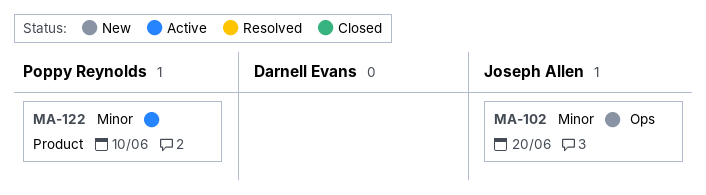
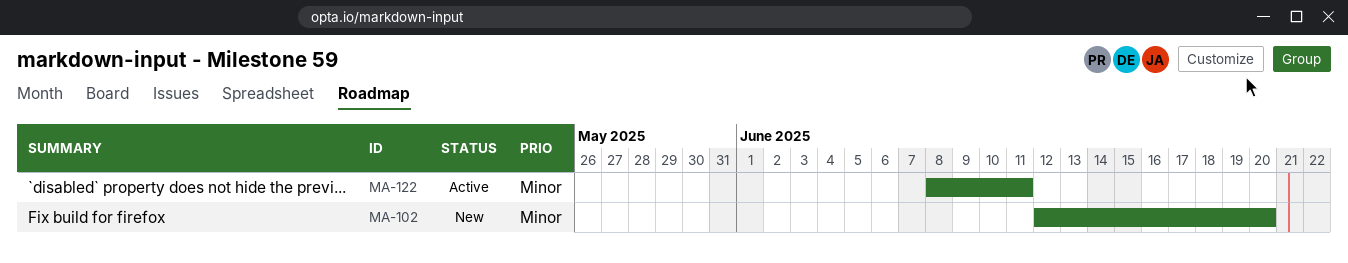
MA-122, due: Jun 10 -> Jun 11

